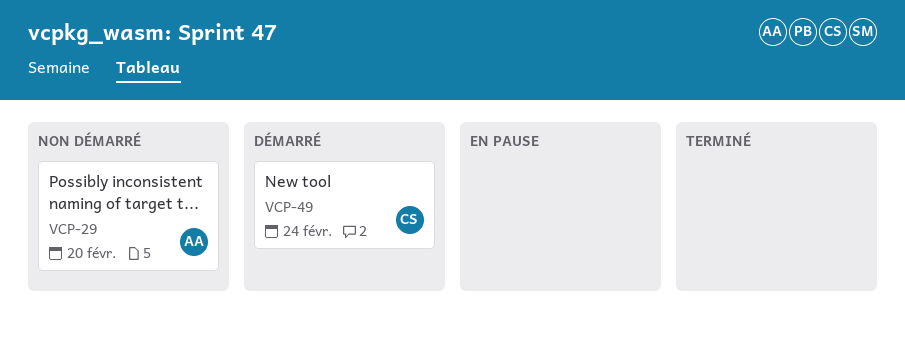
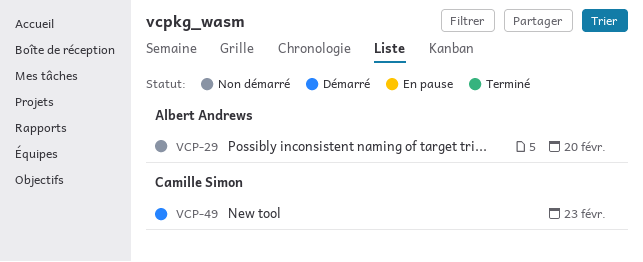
VCP-49, due: Feb 24 -> Feb 23

